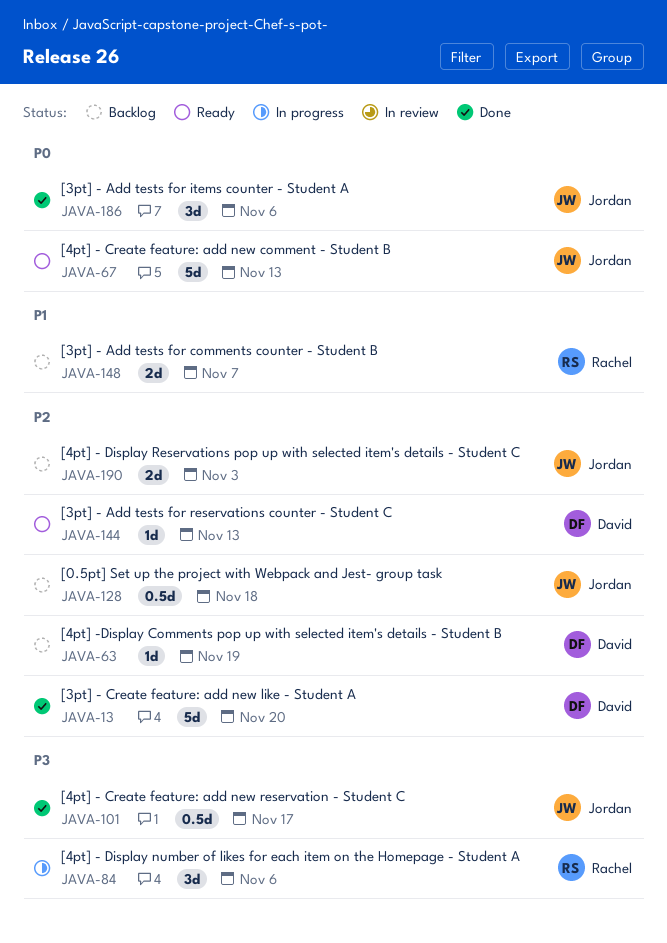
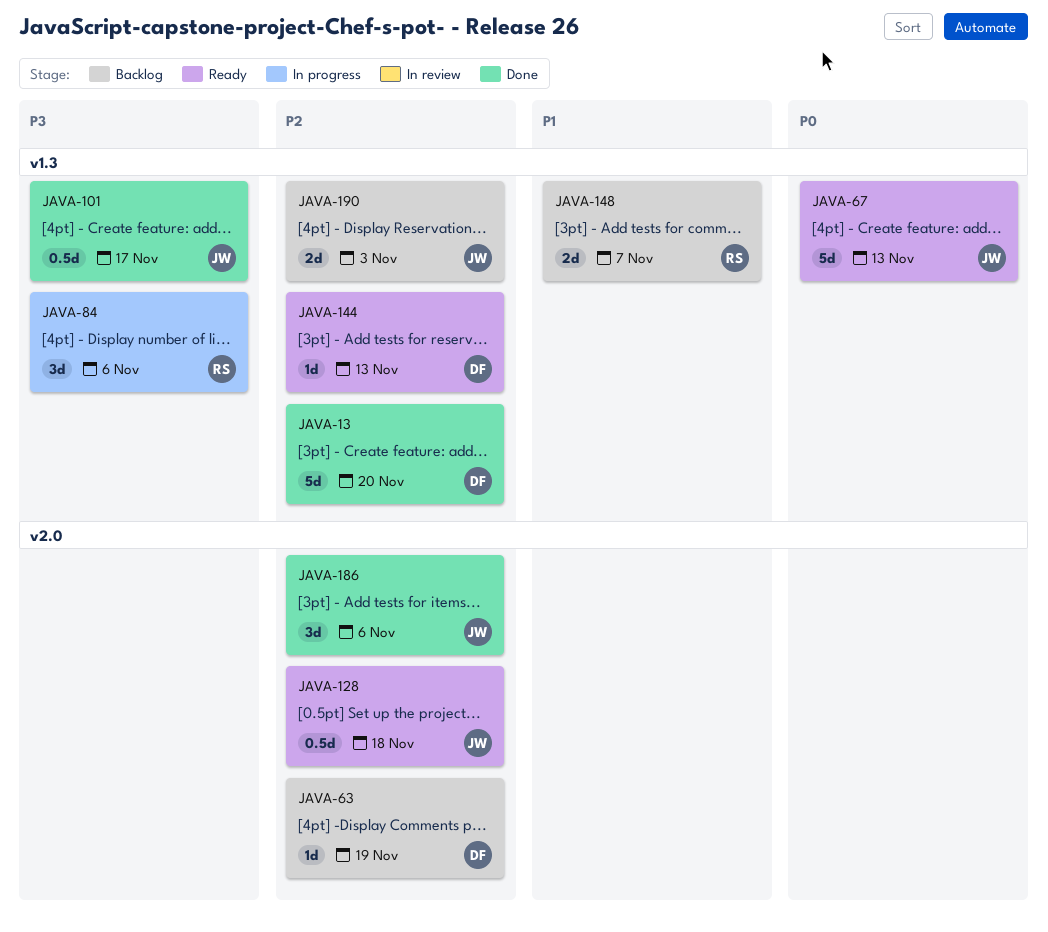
JAVA-128, status: Backlog -> Ready
JAVA-186, priority: P0 -> P2

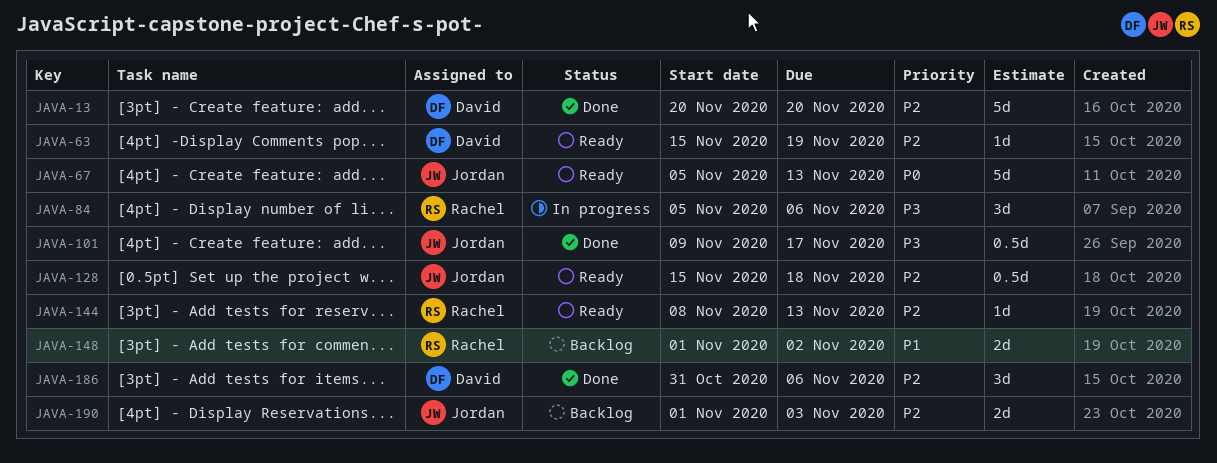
JAVA-63, status: Backlog -> Ready
JAVA-144, owner: David -> Rachel
JAVA-148, due: Nov 7 -> Nov 2
JAVA-186, owner: Jordan -> David

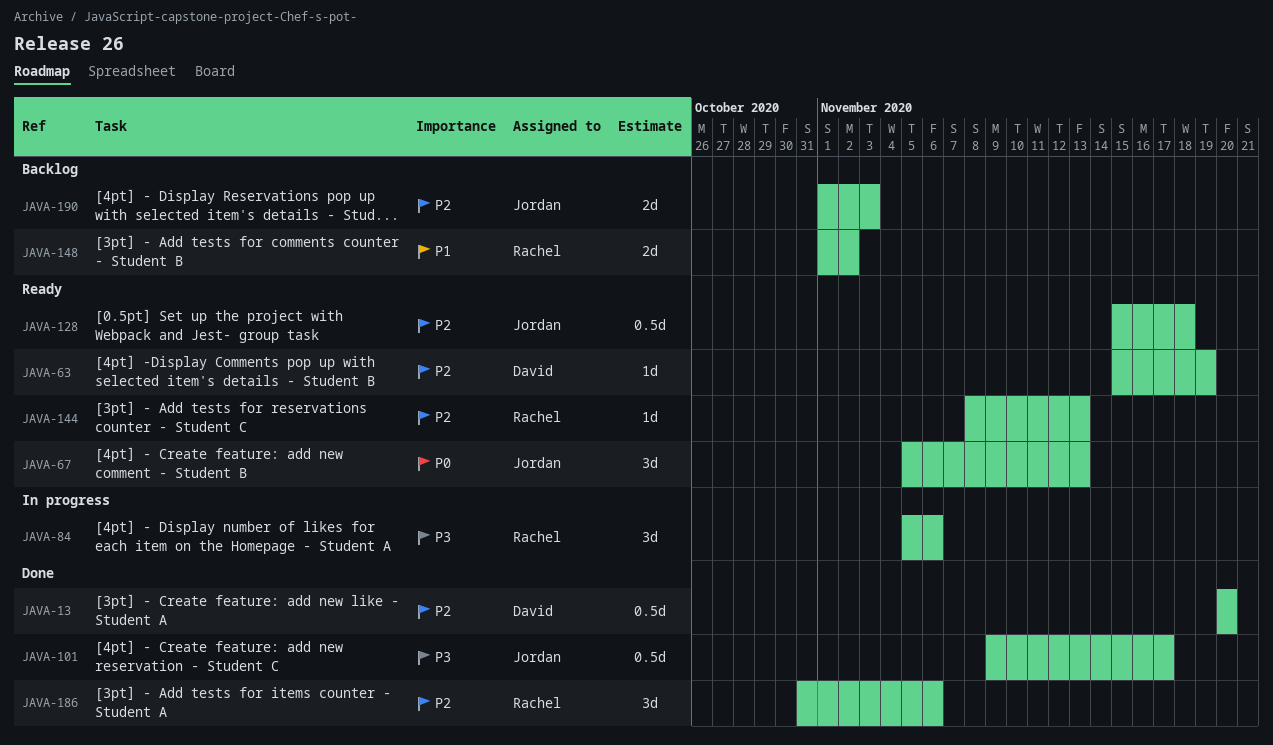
JAVA-13, estimate: 5d -> 0.5d
JAVA-67, estimate: 5d -> 3d
JAVA-186, owner: David -> Rachel

